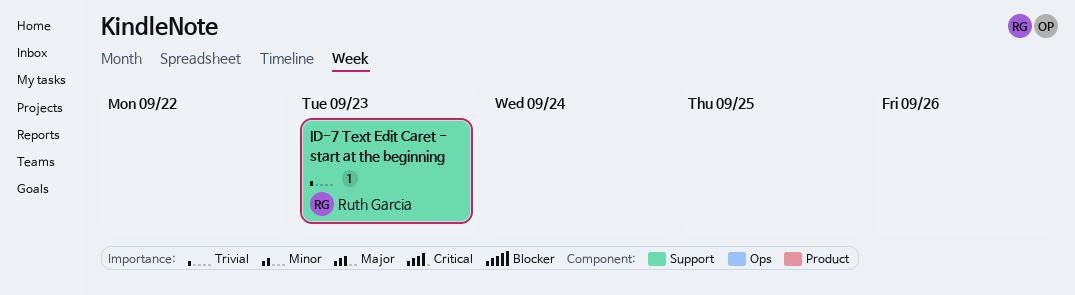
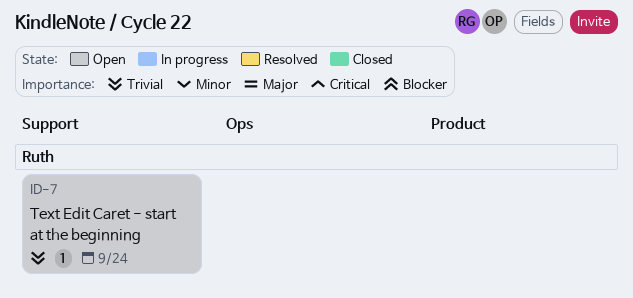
ID-7, due: Sep 23 -> Sep 24

